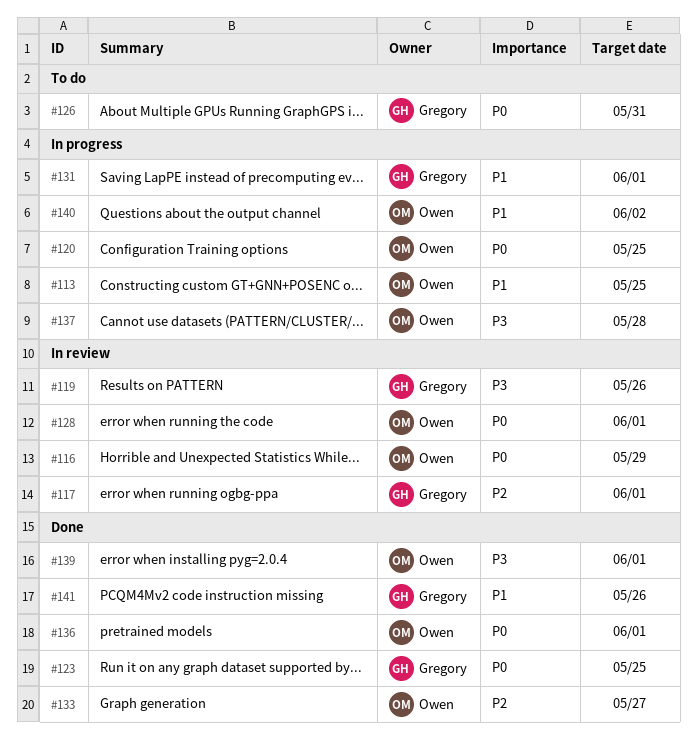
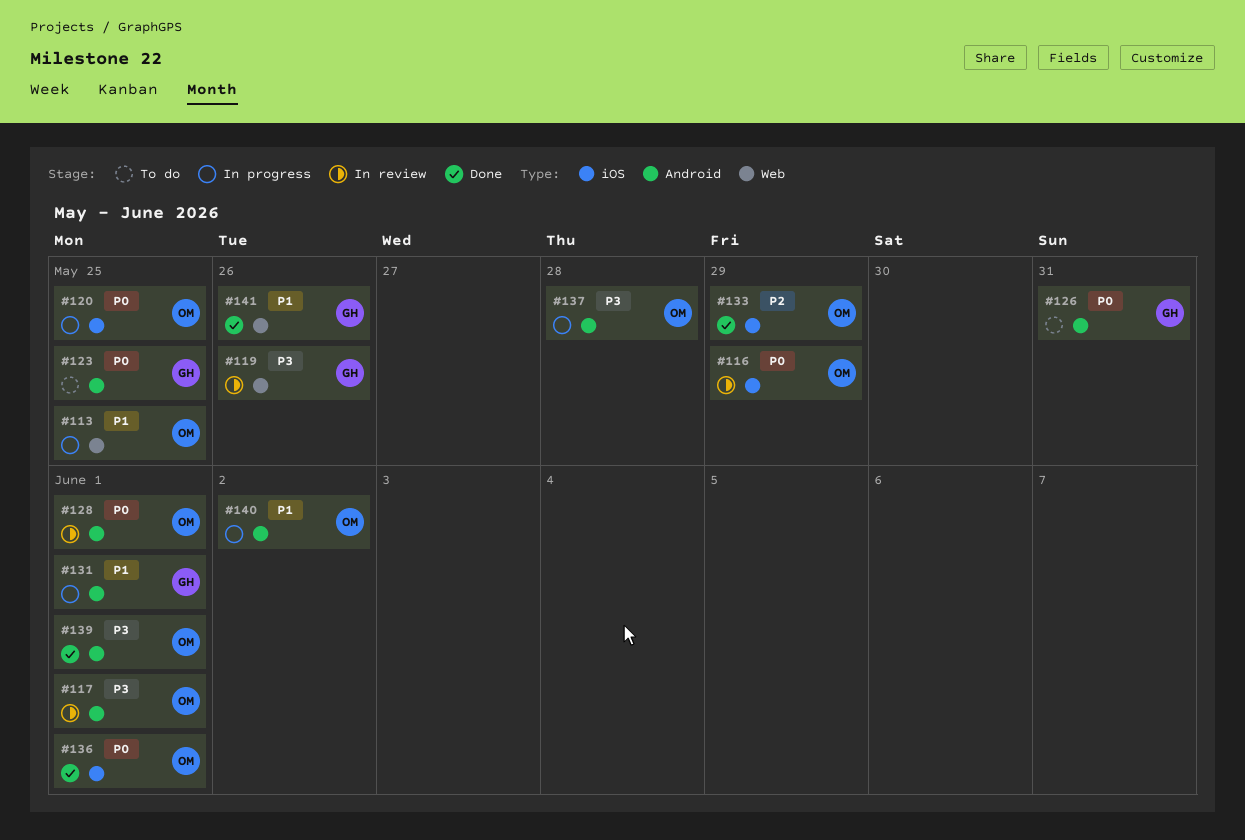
#117, owner: Gregory -> Owen
#117, priority: P2 -> P3
#123, status: Done -> To do
#133, due: May 27 -> May 29

